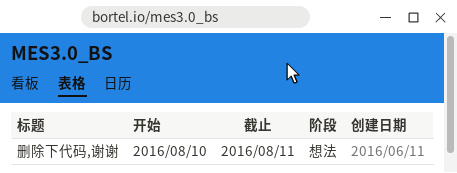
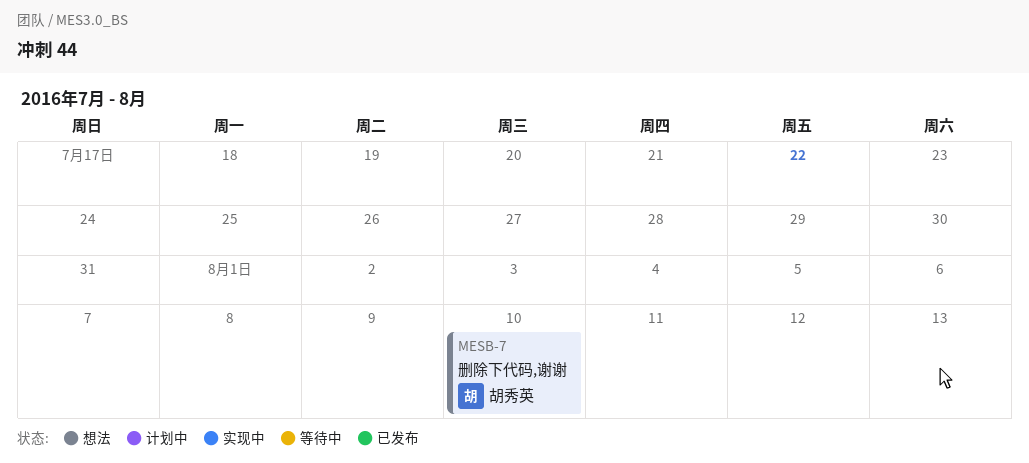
删除下代码,谢谢, due: Aug 11 -> Aug 10

